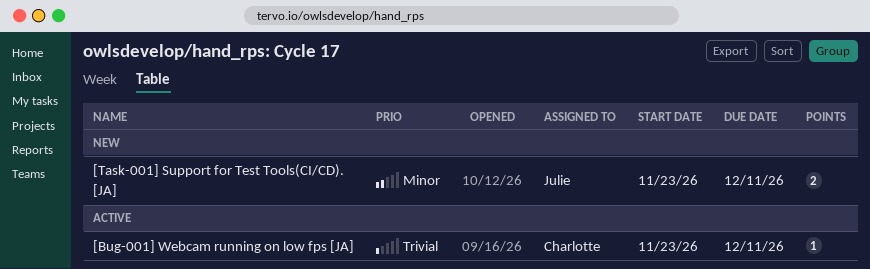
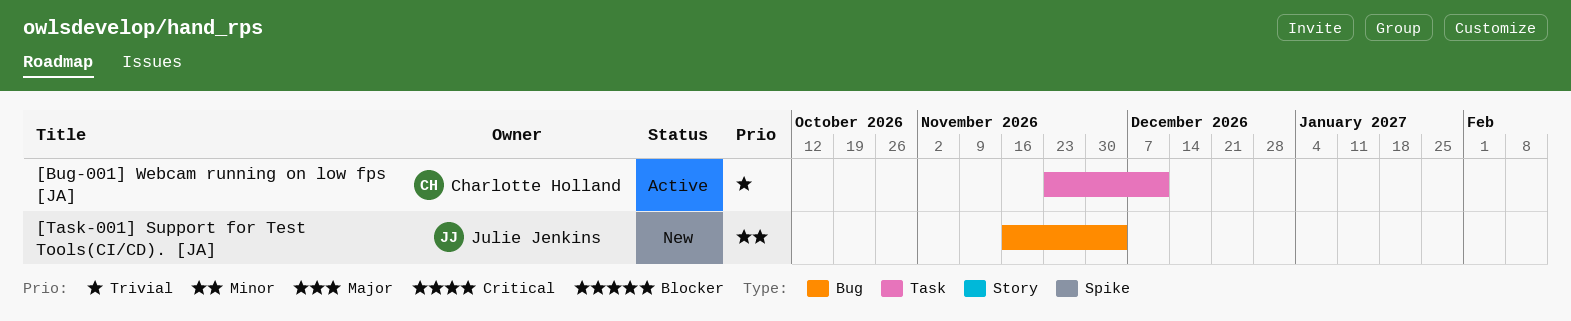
[Task-001] Support for Test Tools(CI/CD). [JA], start: Nov 23 -> Nov 16
[Task-001] Support for Test Tools(CI/CD). [JA], due: Dec 11 -> Dec 4

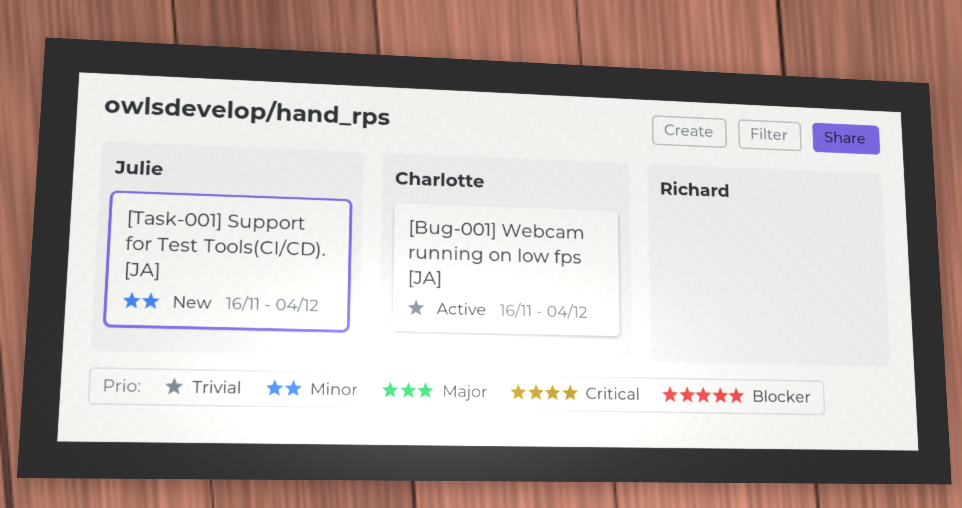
[Bug-001] Webcam running on low fps [JA], start: Nov 23 -> Nov 16
[Bug-001] Webcam running on low fps [JA], due: Dec 11 -> Dec 4

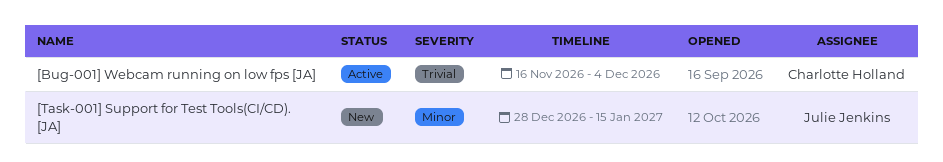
[Task-001] Support for Test Tools(CI/CD). [JA], start: Nov 16 -> Dec 28
[Task-001] Support for Test Tools(CI/CD). [JA], due: Dec 4 -> Jan 15

